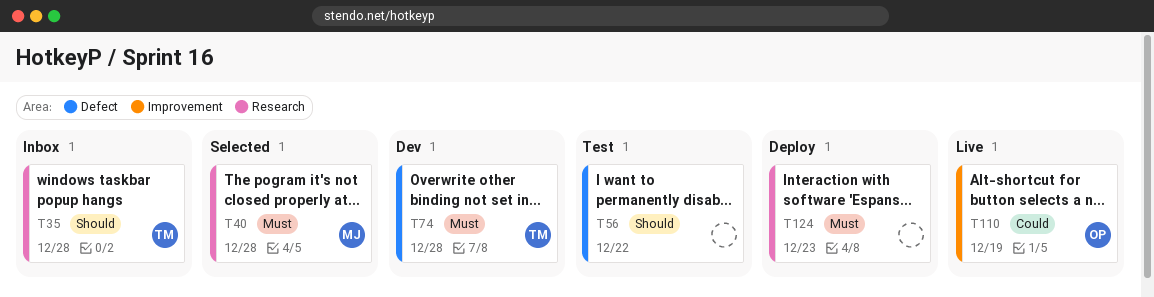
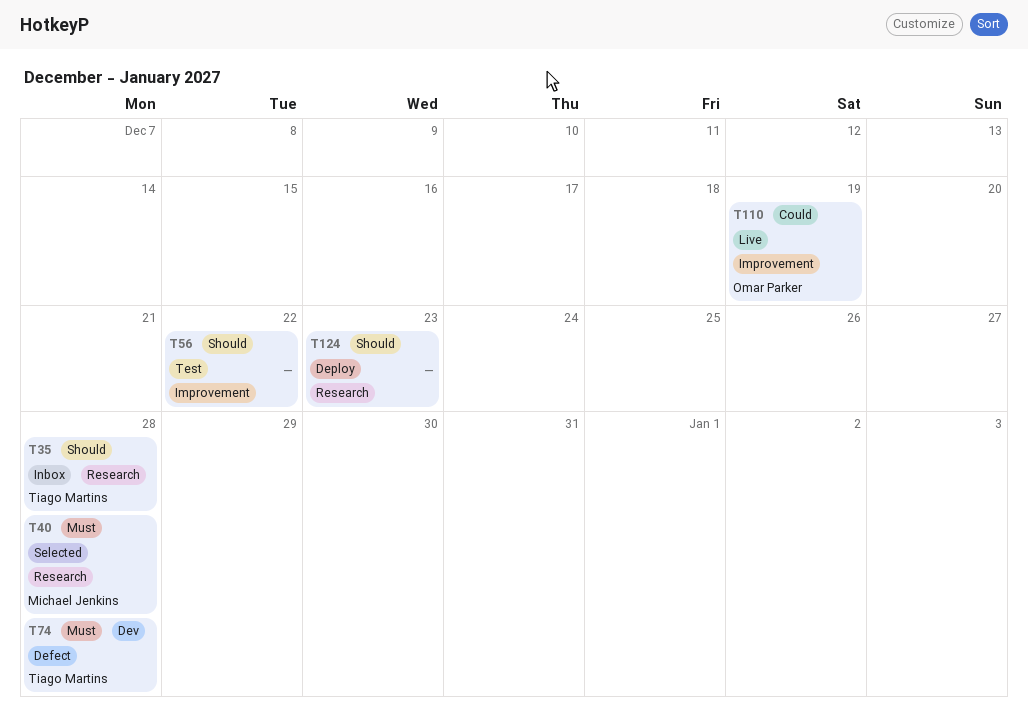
T56, label: Defect -> Improvement
T124, priority: Must -> Should

